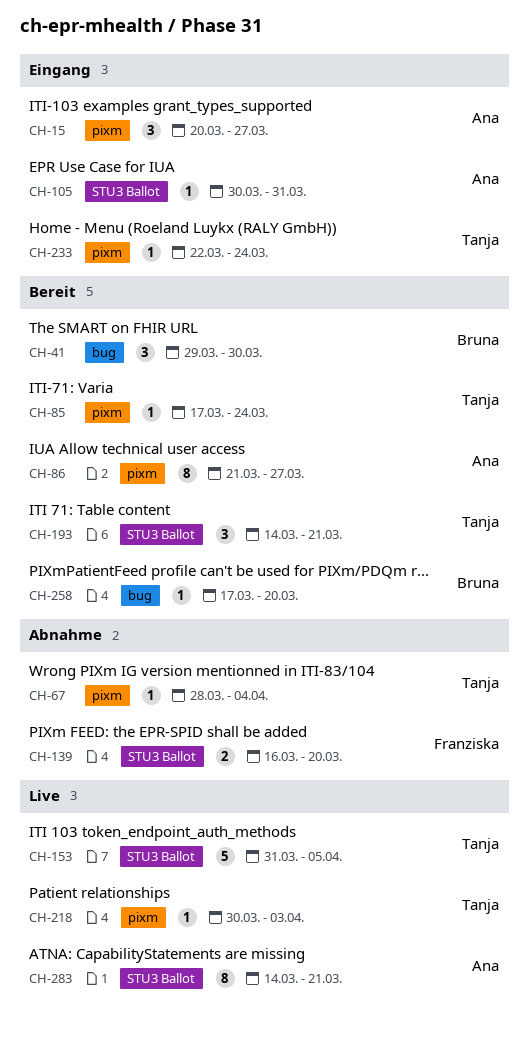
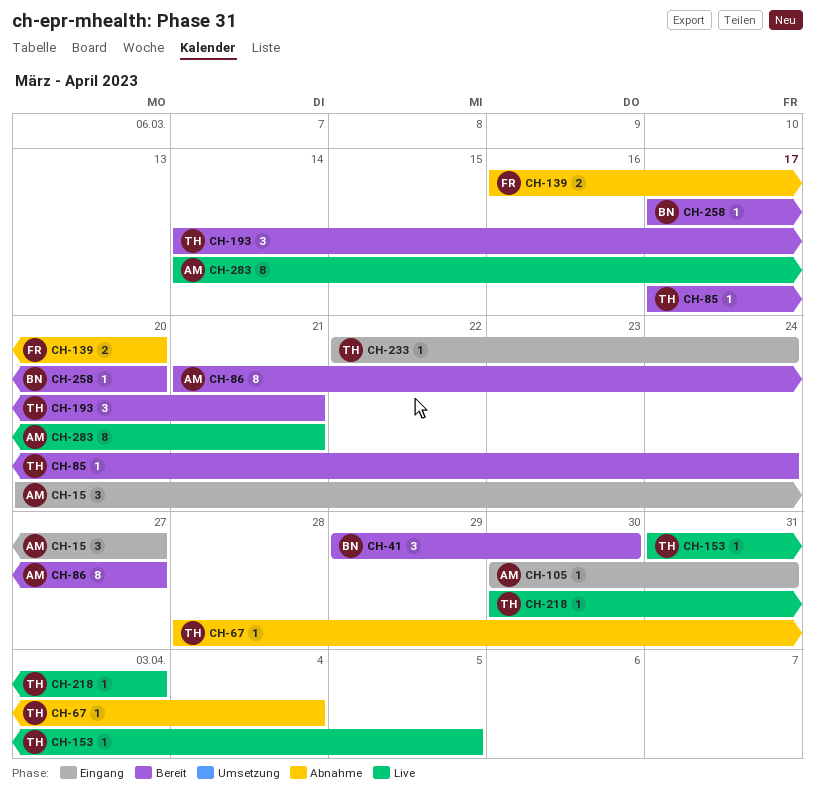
CH-153, estimate: 5 -> 1

